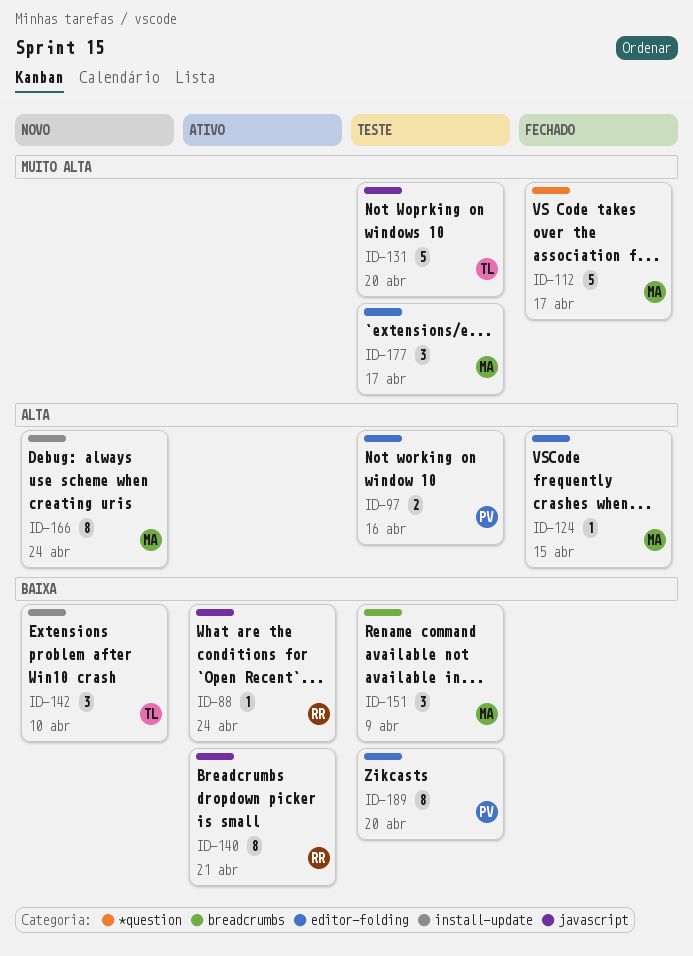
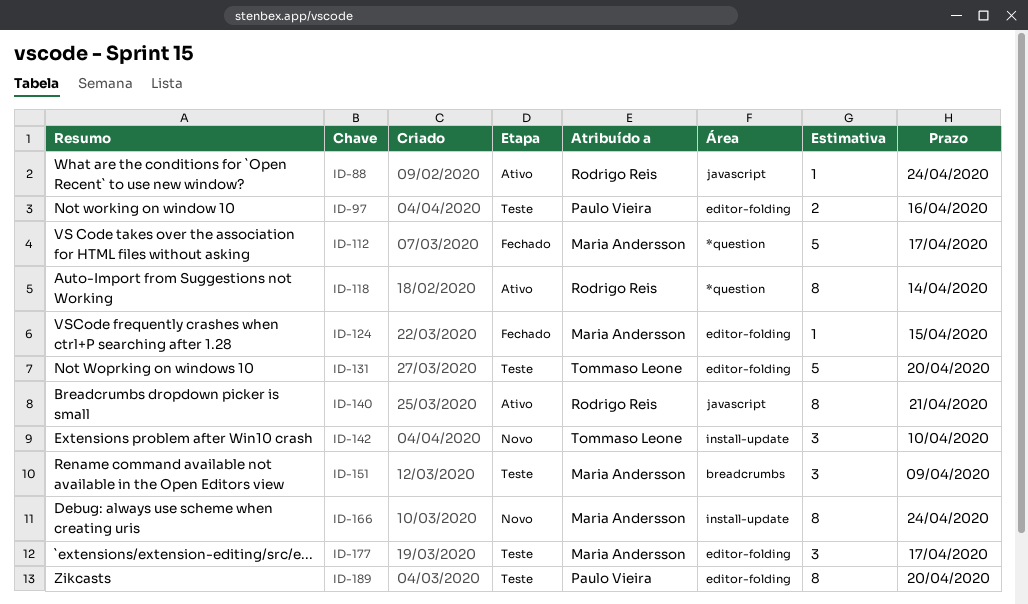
ID-118: none -> present
ID-131, label: javascript -> editor-folding

